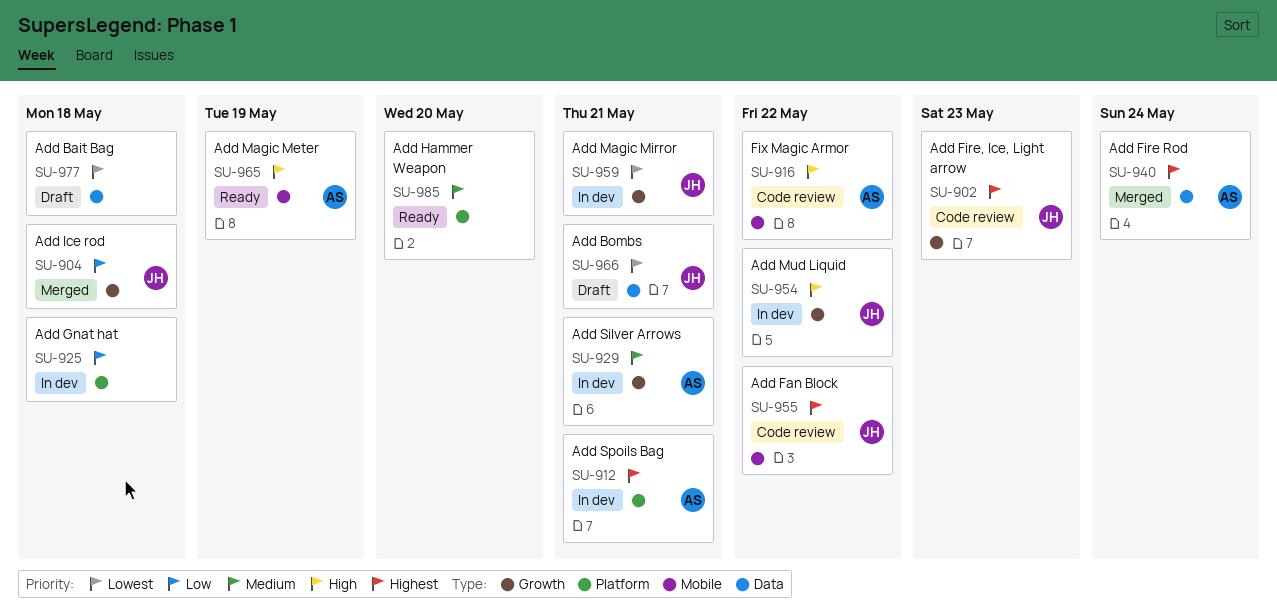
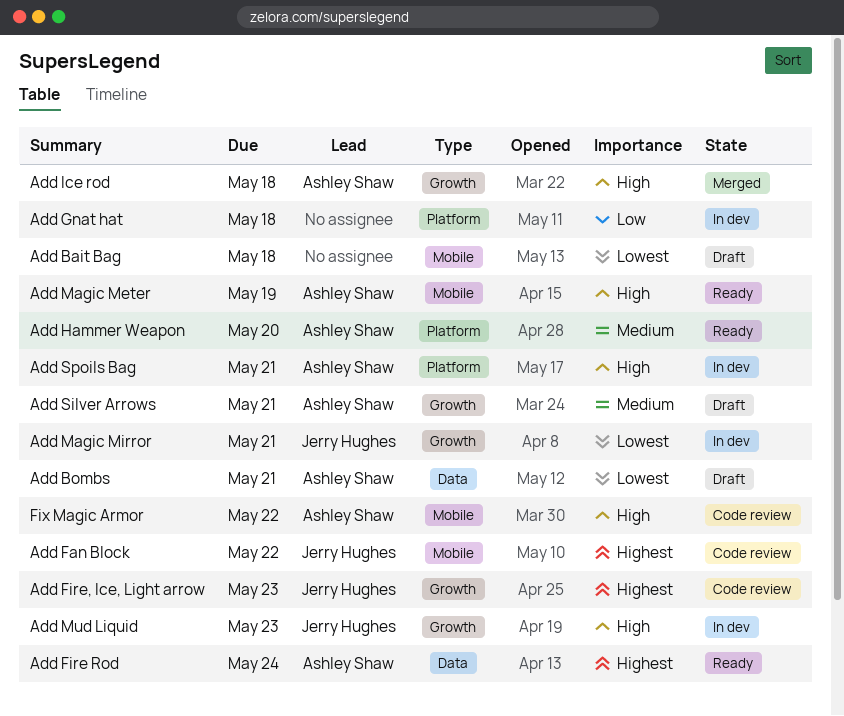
Add Bait Bag, label: Data -> Mobile
Add Bombs, owner: Jerry Hughes -> Ashley Shaw
Add Fire Rod, status: Merged -> Ready
Add Hammer Weapon, owner: none -> Ashley Shaw
Add Ice rod, owner: Jerry Hughes -> Ashley Shaw
Add Ice rod, priority: Low -> High
Add Mud Liquid, due: May 22 -> May 23
Add Silver Arrows, status: In dev -> Draft
Add Spoils Bag, priority: Highest -> High

